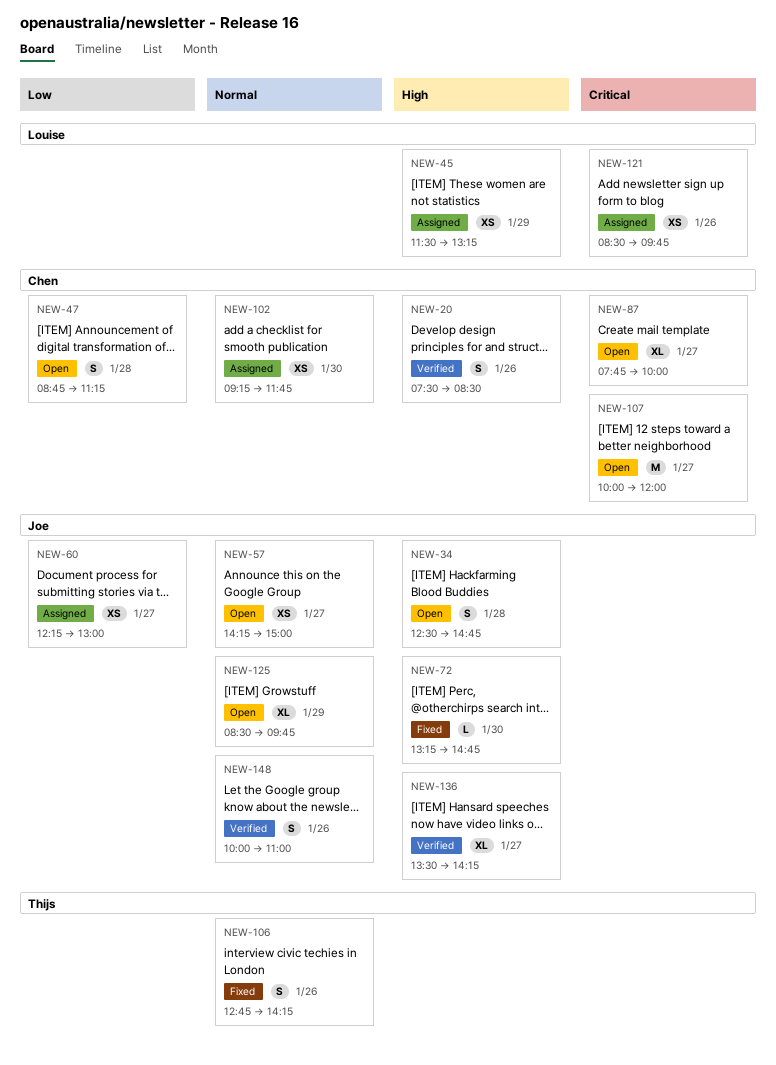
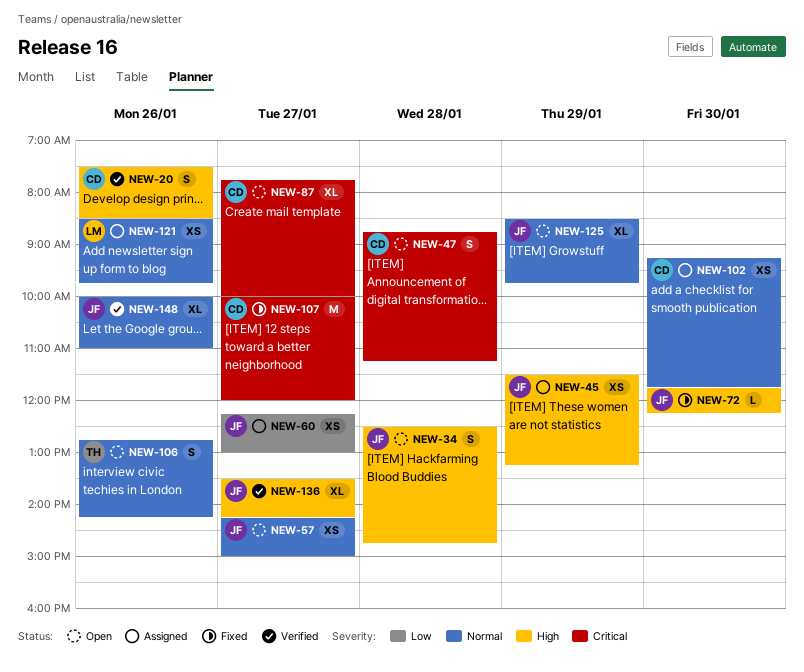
NEW-45, owner: Louise -> Joe
NEW-47, priority: Low -> Critical
NEW-72, begins: 13:15 -> 11:45
NEW-72, ends: 14:45 -> 12:15
NEW-106, status: Fixed -> Open
NEW-107, status: Open -> Fixed
NEW-121, priority: Critical -> Normal
NEW-148, estimate: S -> XL

